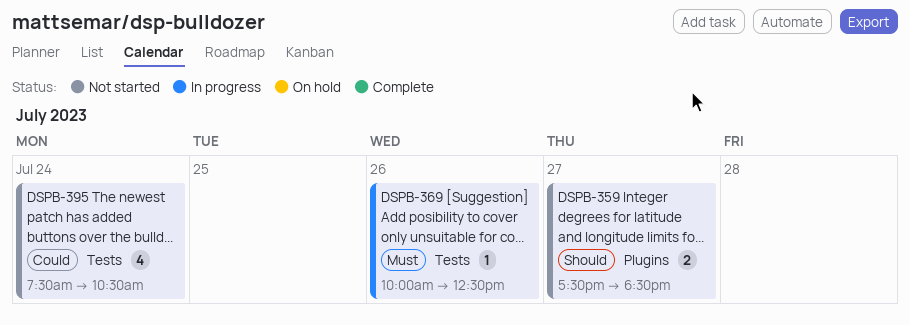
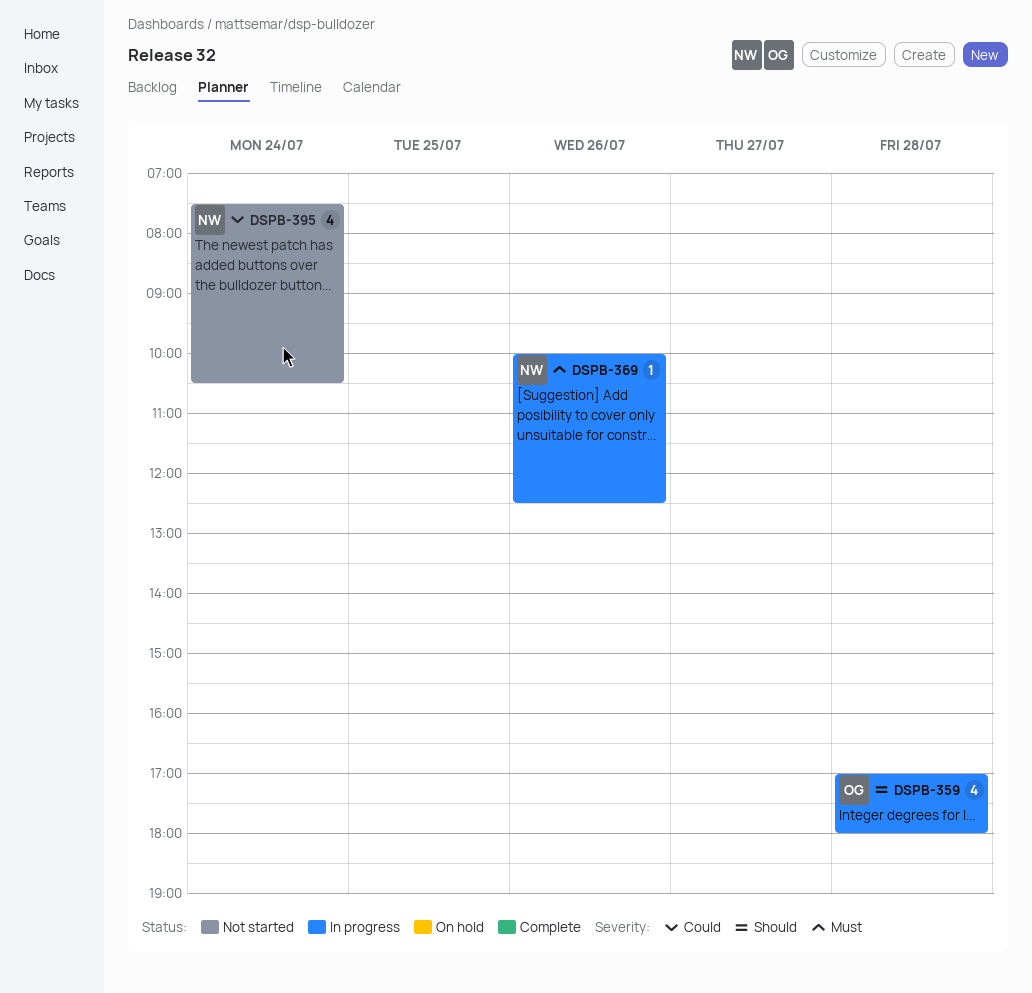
DSPB-359, status: Not started -> In progress
DSPB-359, estimate: 2 -> 4
DSPB-359, day: Jul 27 -> Jul 28
DSPB-359, begins: 17:30 -> 17:00
DSPB-359, ends: 18:30 -> 18:00

